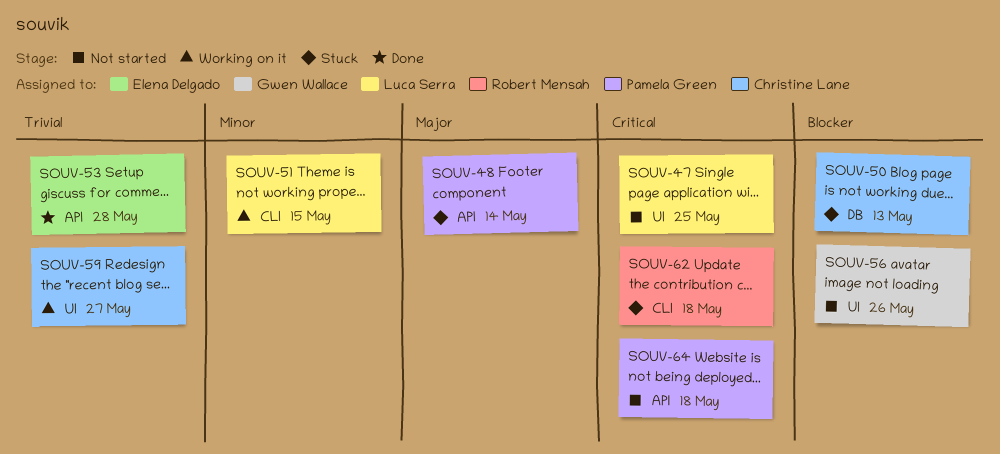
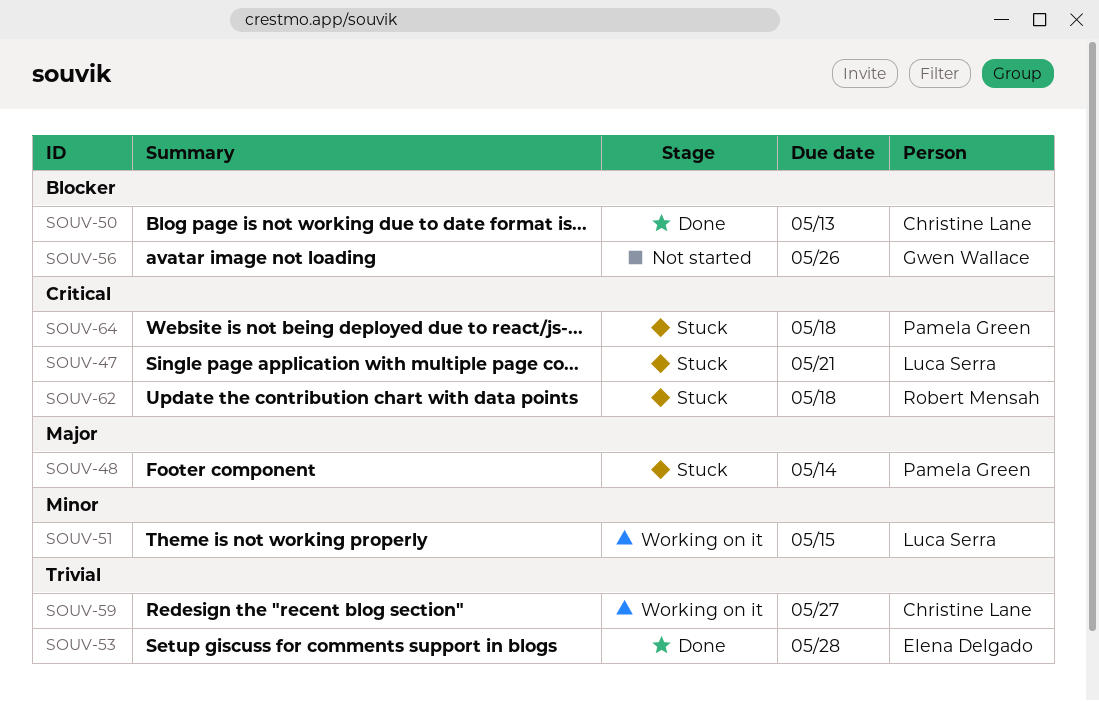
SOUV-47, status: Not started -> Stuck
SOUV-47, due: May 25 -> May 21
SOUV-50, status: Stuck -> Done
SOUV-64, status: Not started -> Stuck

